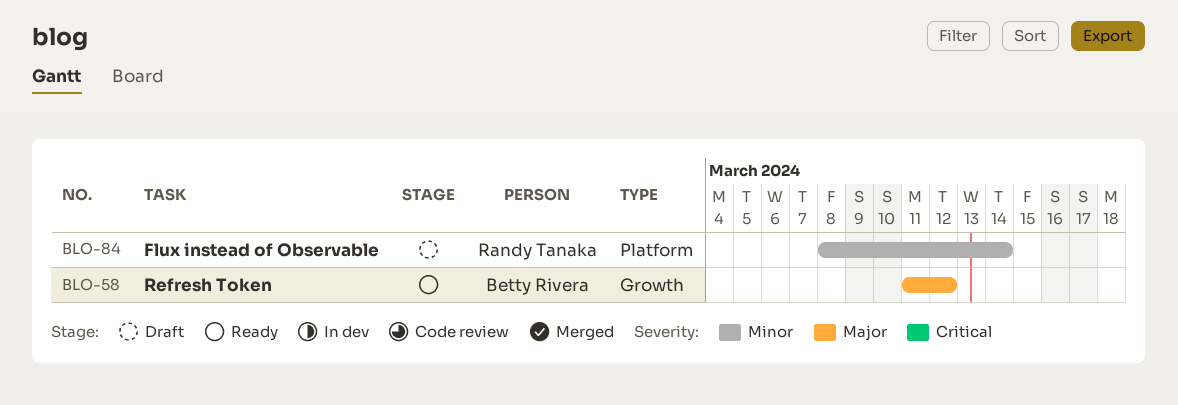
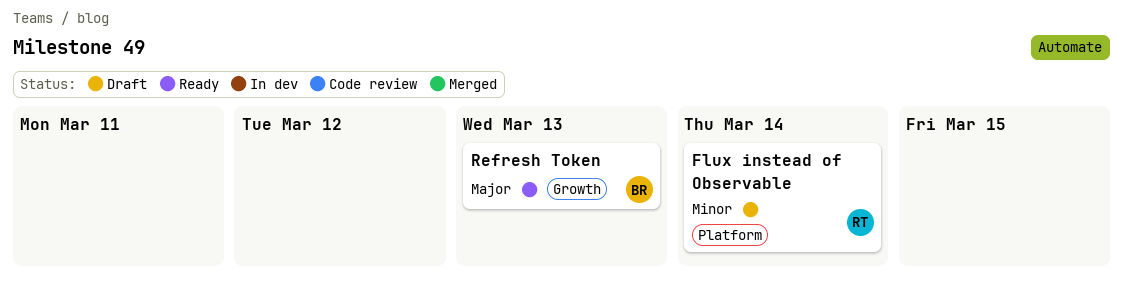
Refresh Token, due: Mar 12 -> Mar 13

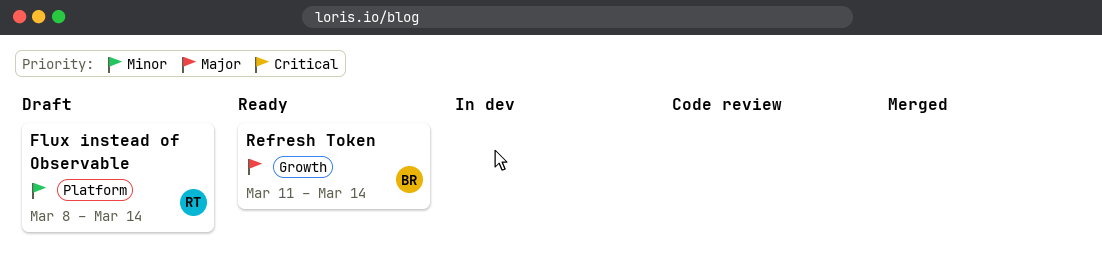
Refresh Token, due: Mar 13 -> Mar 14

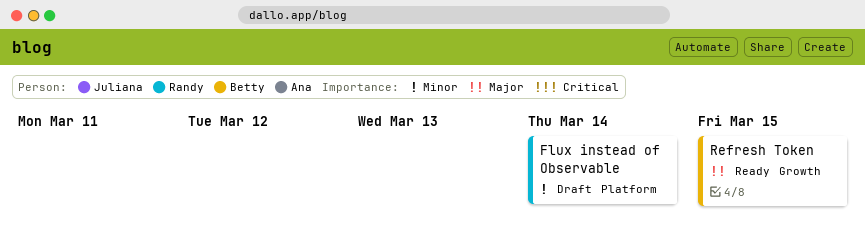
Refresh Token, due: Mar 14 -> Mar 15

